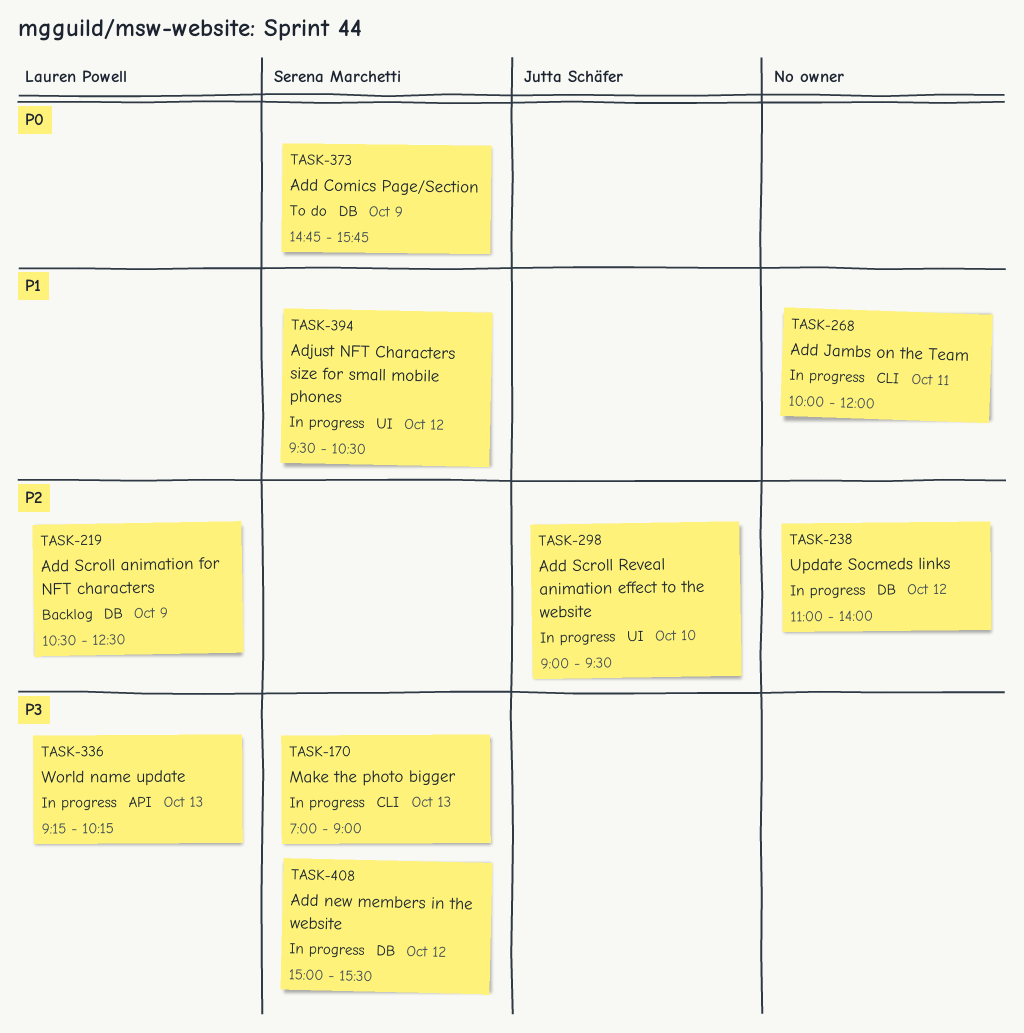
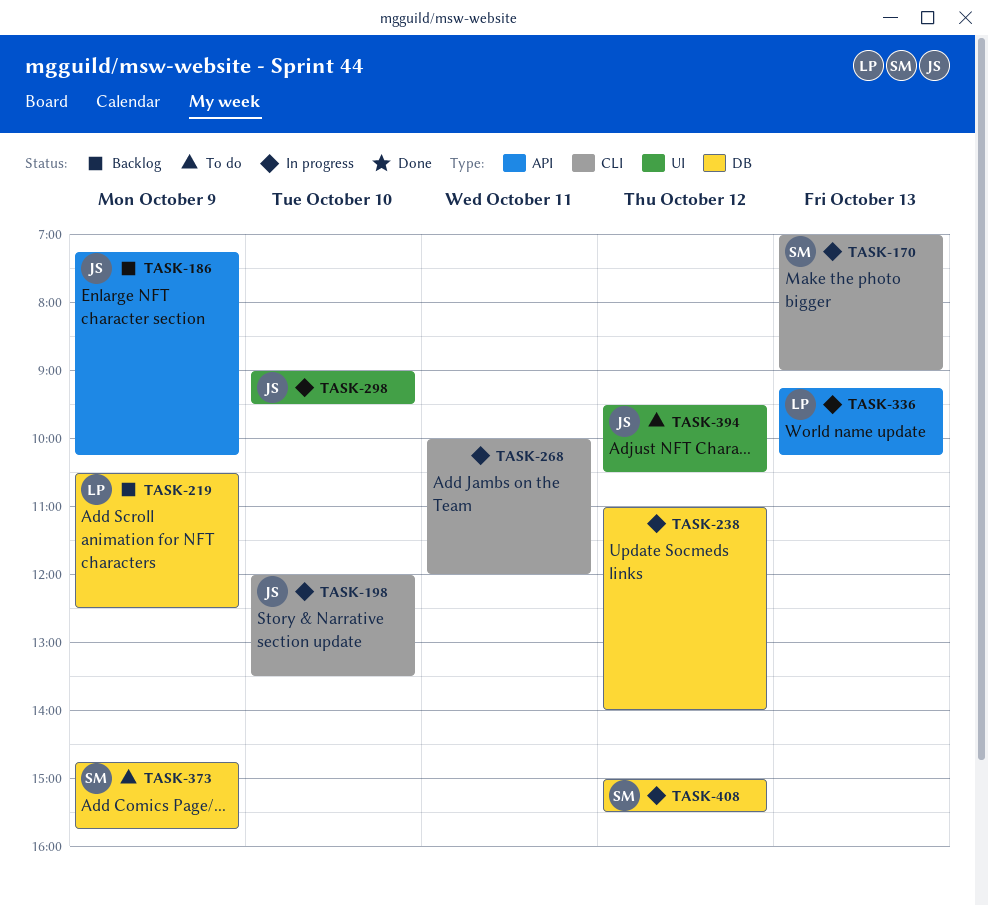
TASK-186: none -> present
TASK-198: none -> present
TASK-394, status: In progress -> To do
TASK-394, owner: Serena Marchetti -> Jutta Schäfer

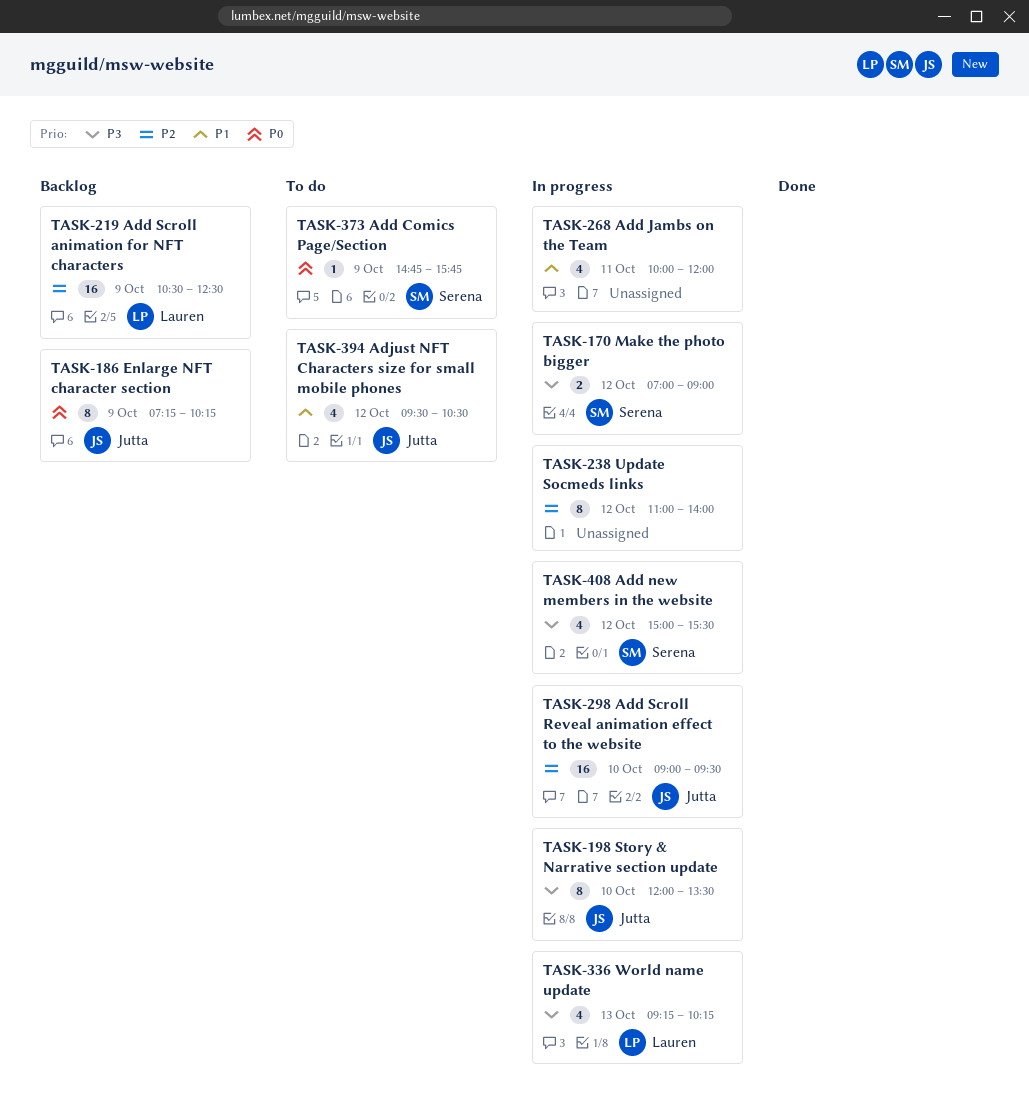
TASK-170, day: Oct 13 -> Oct 12

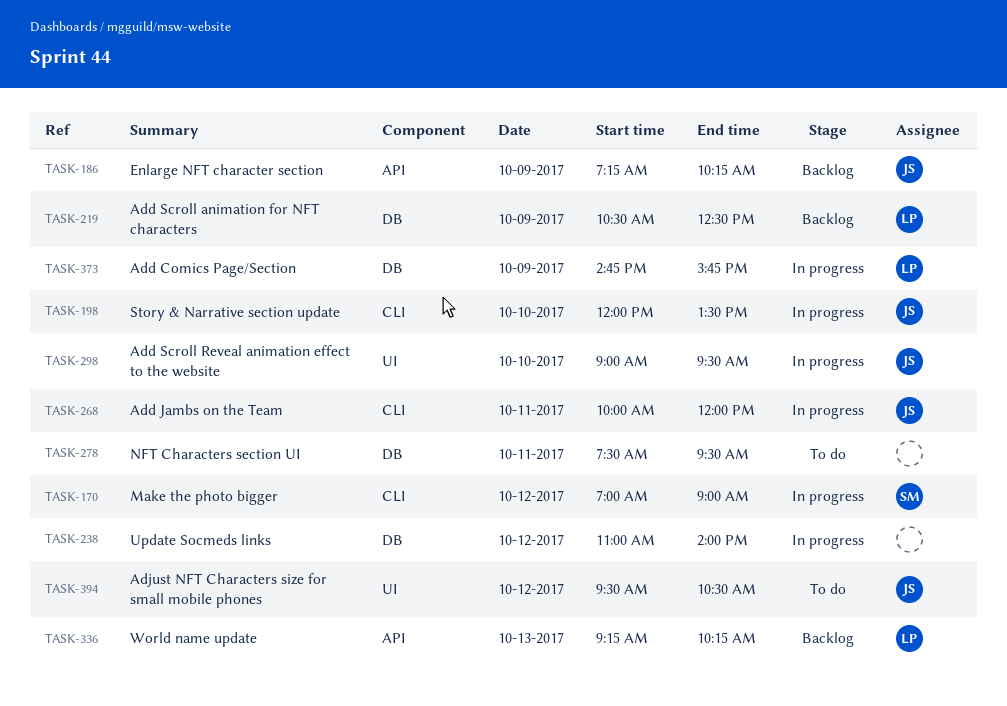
TASK-268, owner: none -> Jutta
TASK-278: none -> present
TASK-336, status: In progress -> Backlog
TASK-373, status: To do -> In progress
TASK-373, owner: Serena -> Lauren
TASK-408: present -> none

